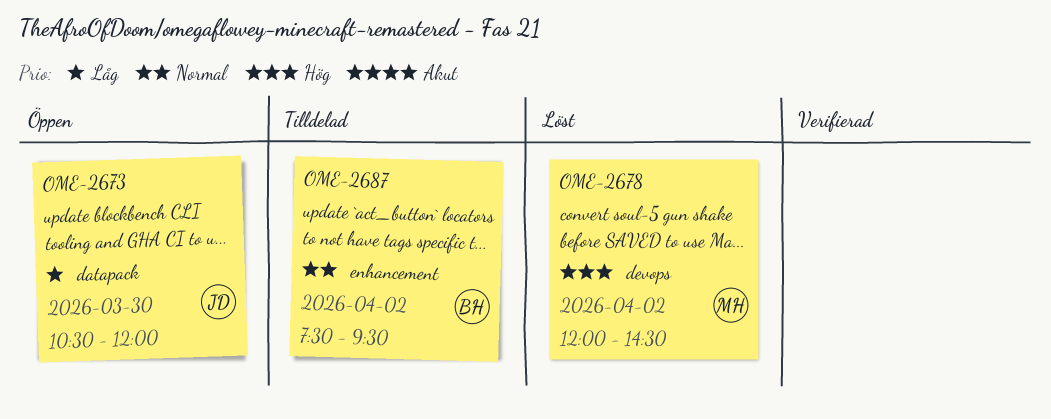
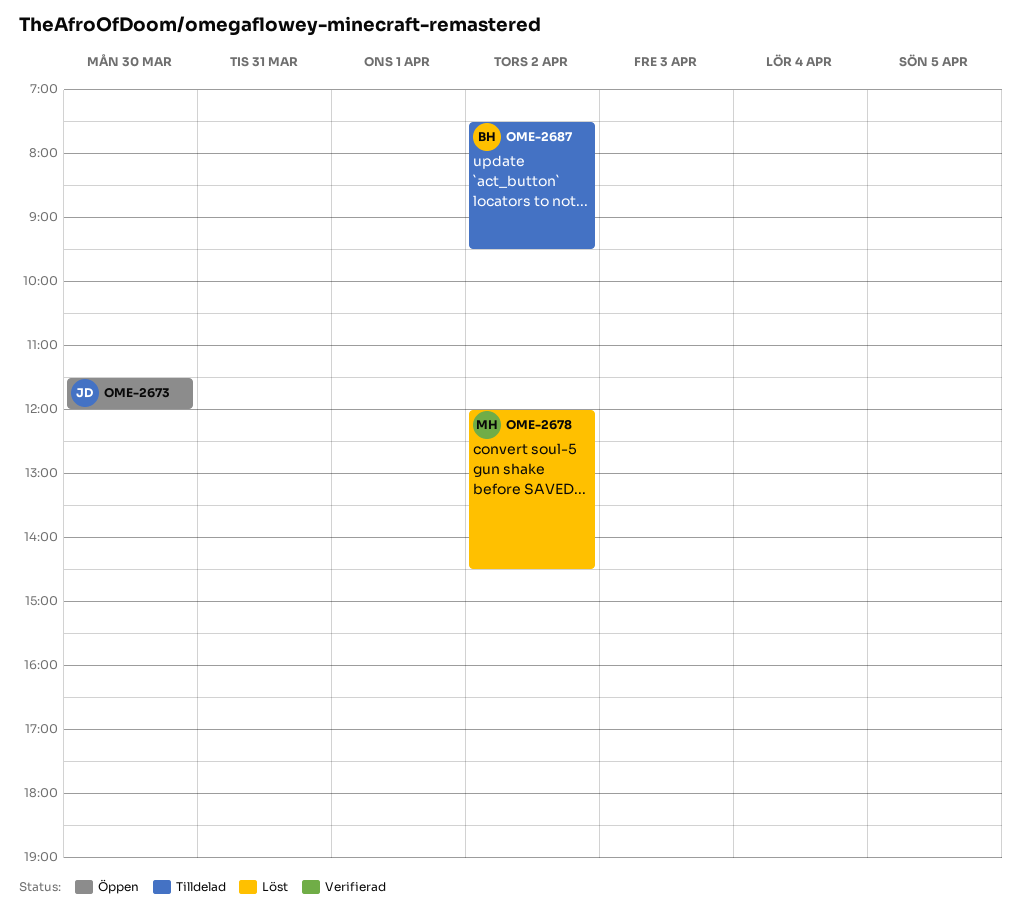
OME-2673, begins: 10:30 -> 11:30

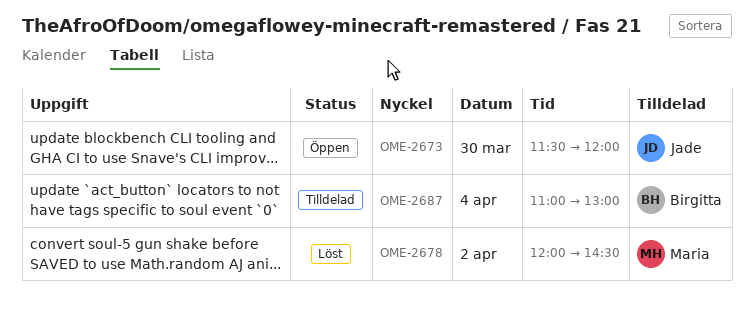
OME-2687, day: Apr 2 -> Apr 4
OME-2687, begins: 07:30 -> 11:00
OME-2687, ends: 09:30 -> 13:00

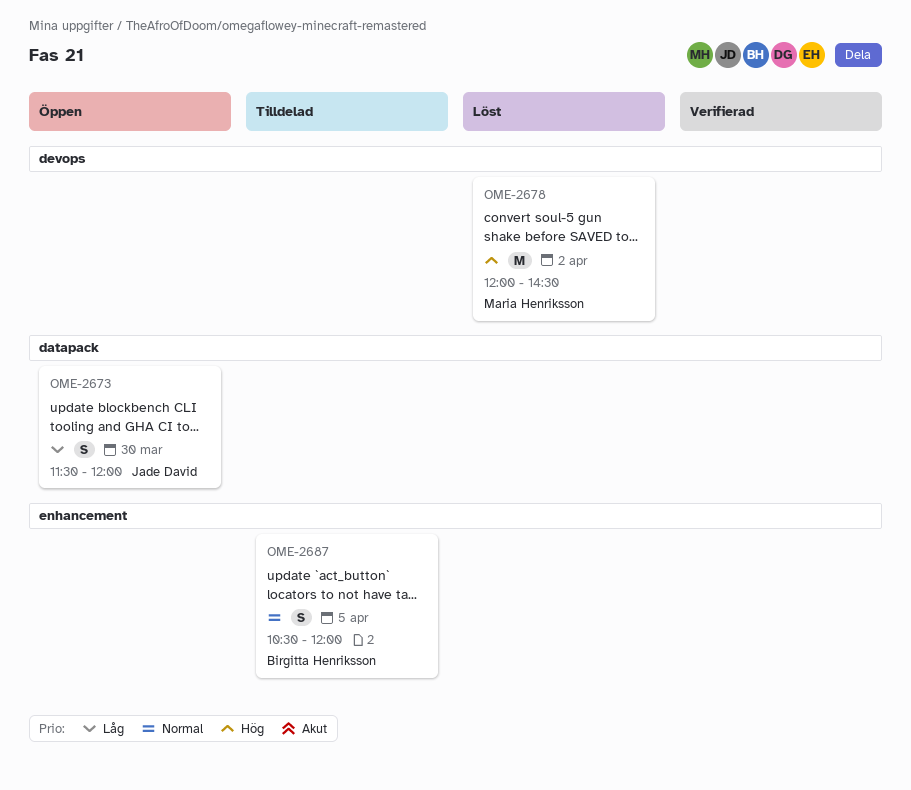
OME-2687, day: Apr 4 -> Apr 5
OME-2687, begins: 11:00 -> 10:30
OME-2687, ends: 13:00 -> 12:00

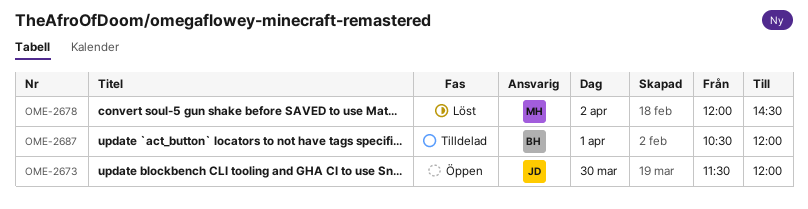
OME-2687, day: Apr 5 -> Apr 1

